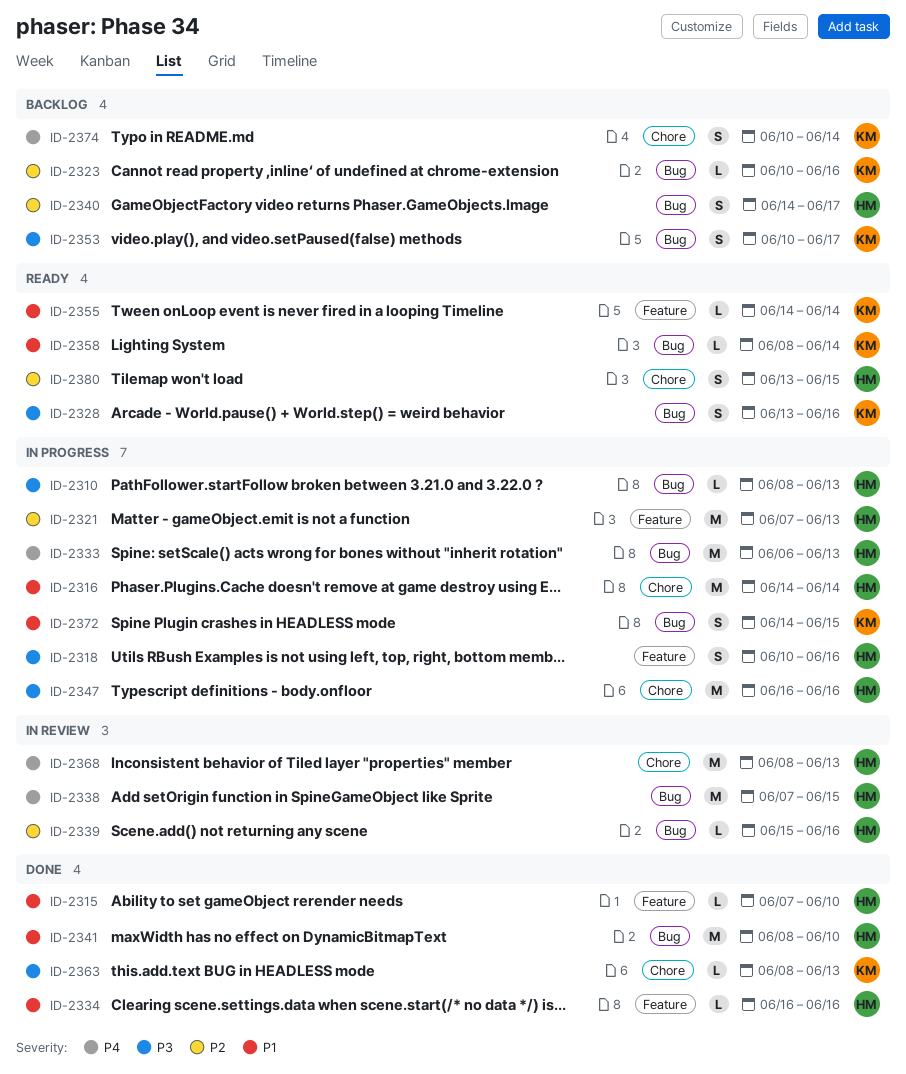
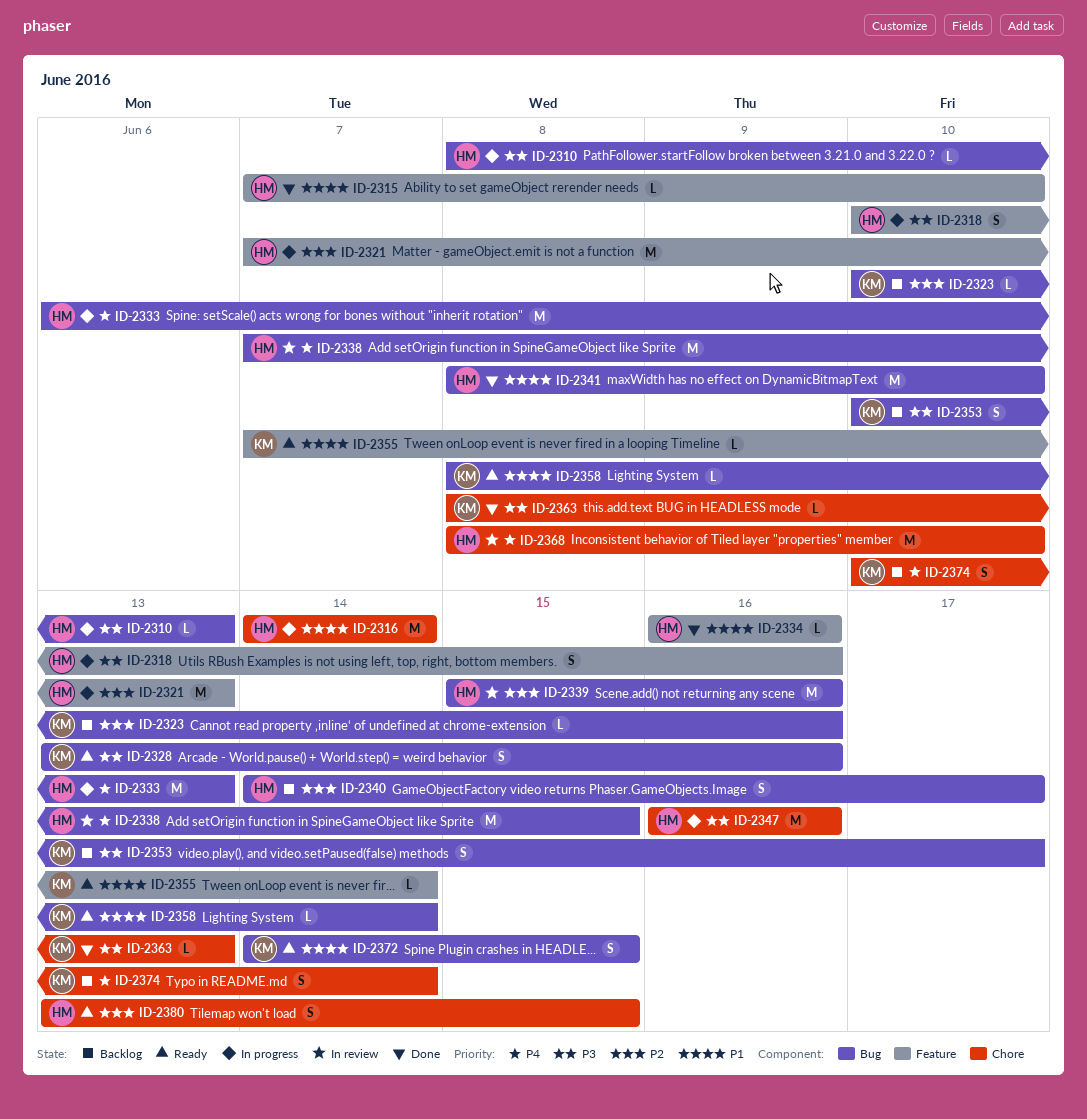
ID-2339, estimate: L -> M
ID-2355, start: Jun 14 -> Jun 7
ID-2368, due: Jun 13 -> Jun 10
ID-2372, status: In progress -> Ready

